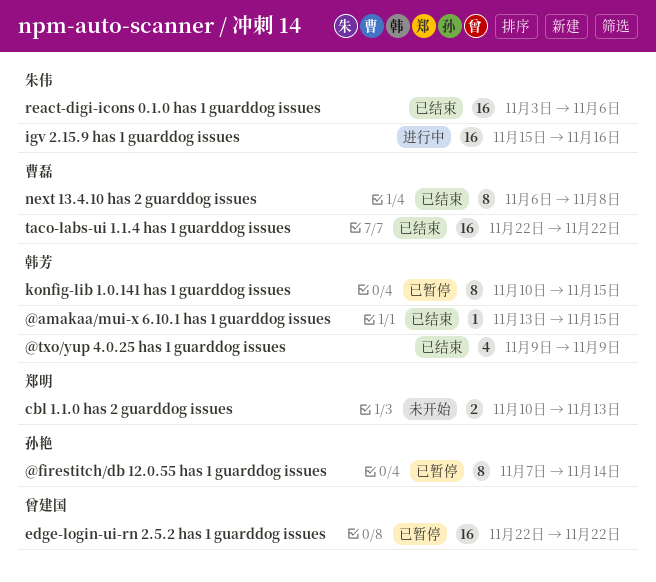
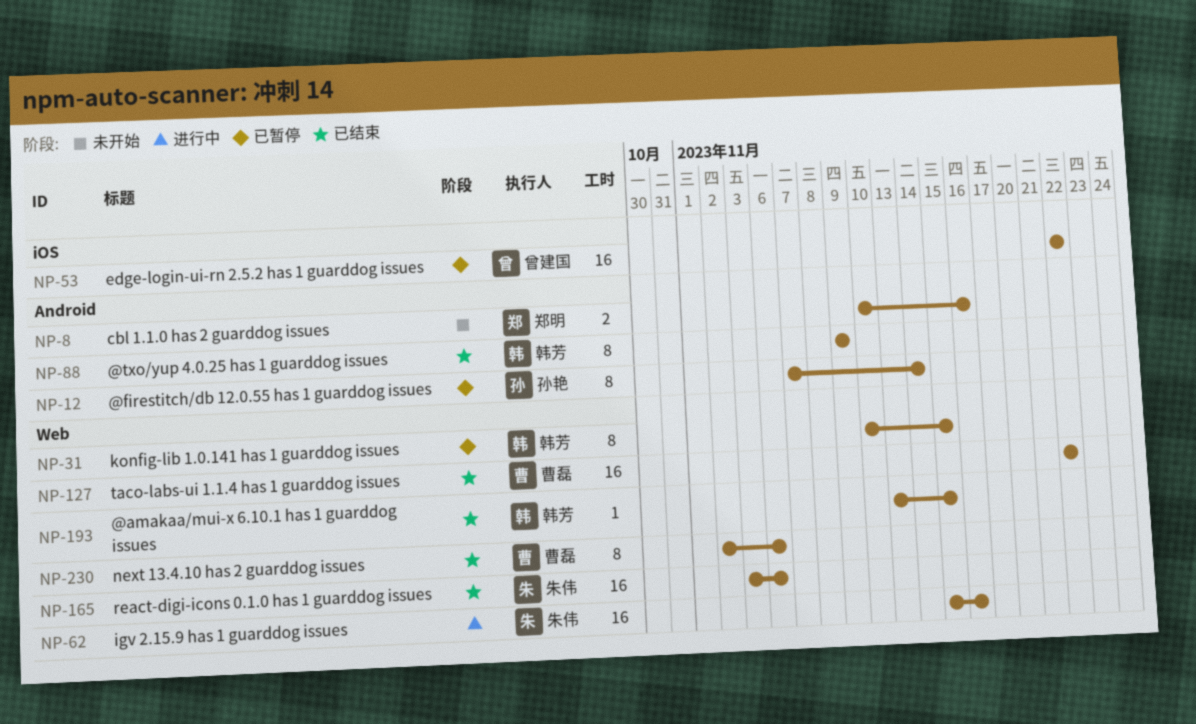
@txo/yup 4.0.25 has 1 guarddog issues, estimate: 4 -> 8
cbl 1.1.0 has 2 guarddog issues, due: Nov 13 -> Nov 16
next 13.4.10 has 2 guarddog issues, start: Nov 6 -> Nov 2
next 13.4.10 has 2 guarddog issues, due: Nov 8 -> Nov 6

